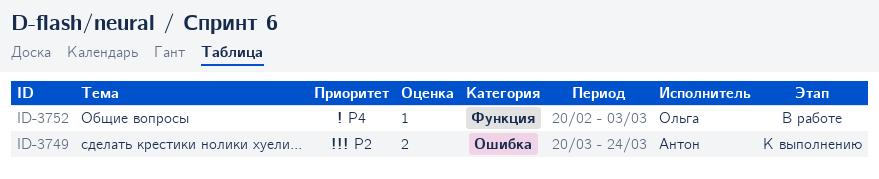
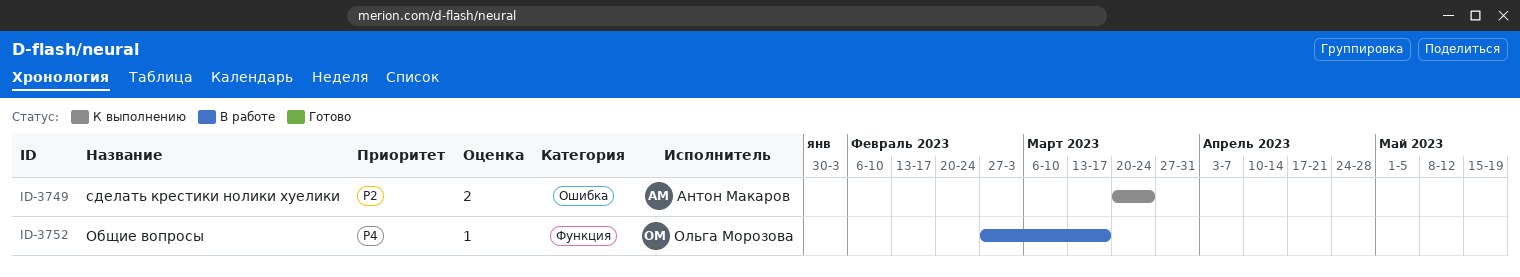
ID-3752, start: Feb 20 -> Feb 27
ID-3752, due: Mar 3 -> Mar 17

